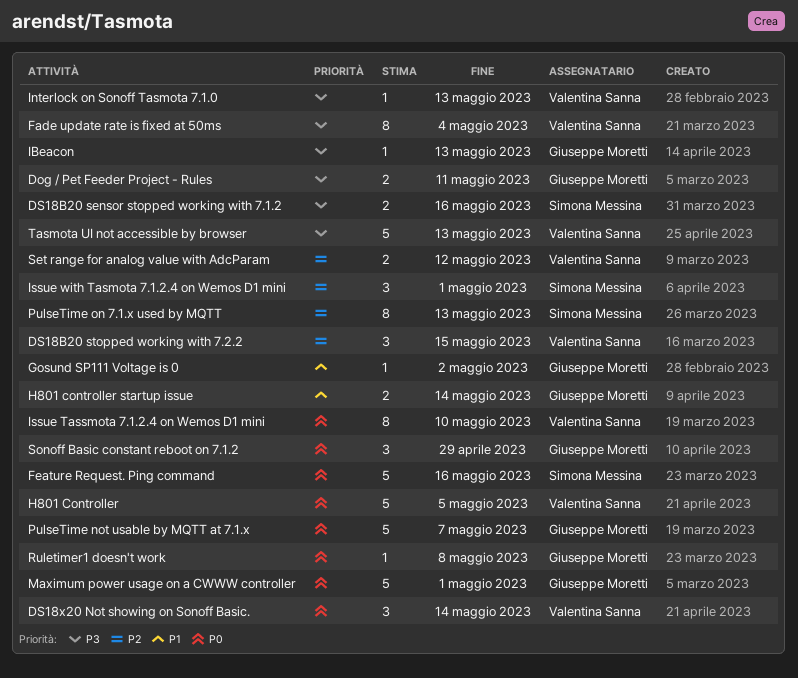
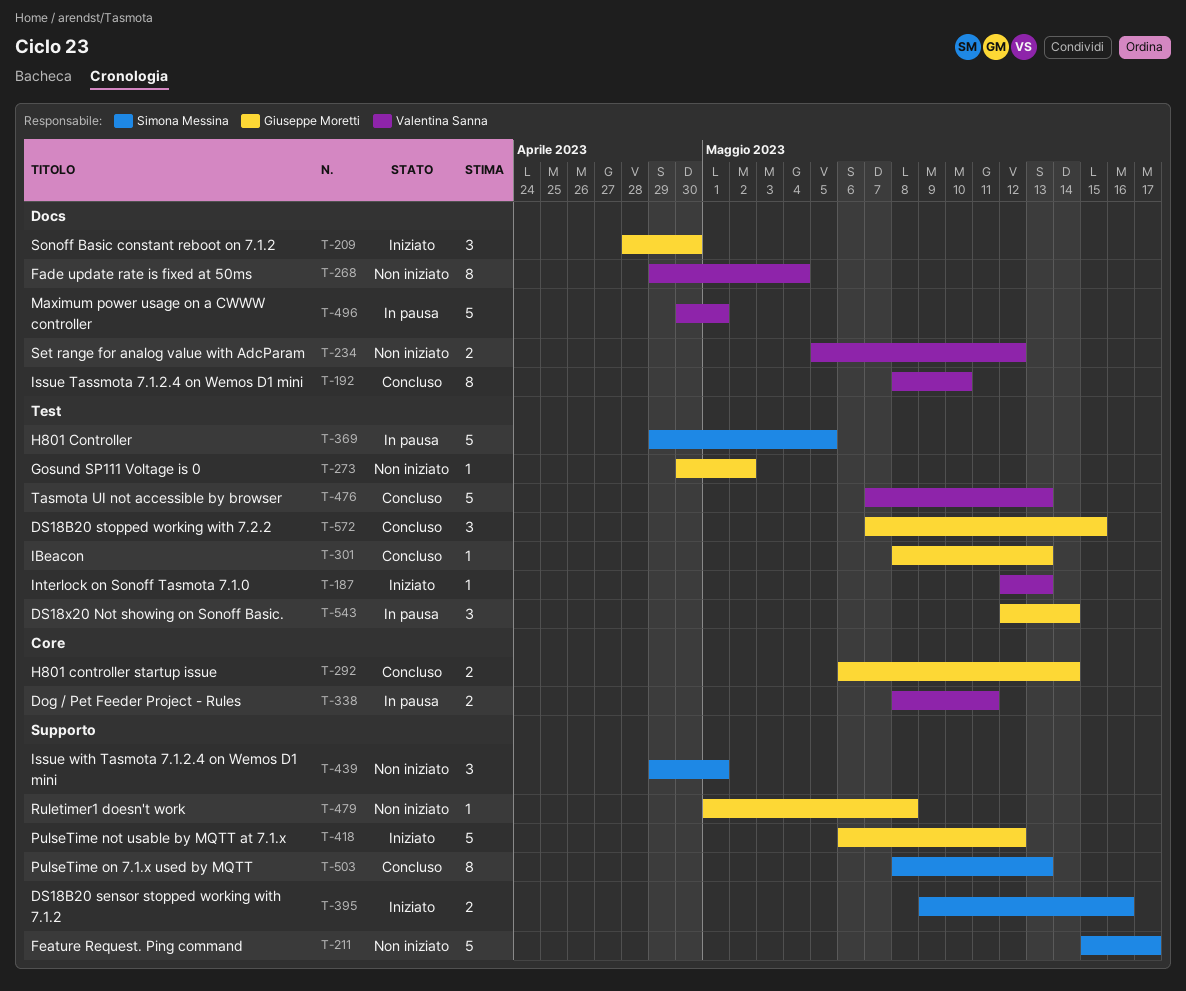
Dog / Pet Feeder Project - Rules, owner: Giuseppe Moretti -> Valentina Sanna
DS18B20 stopped working with 7.2.2, owner: Valentina Sanna -> Giuseppe Moretti
DS18x20 Not showing on Sonoff Basic., owner: Valentina Sanna -> Giuseppe Moretti
Feature Request. Ping command, due: May 16 -> May 17
H801 Controller, owner: Valentina Sanna -> Simona Messina
Maximum power usage on a CWWW controller, owner: Giuseppe Moretti -> Valentina Sanna
PulseTime not usable by MQTT at 7.1.x, due: May 7 -> May 12
Sonoff Basic constant reboot on 7.1.2, due: Apr 29 -> Apr 30

